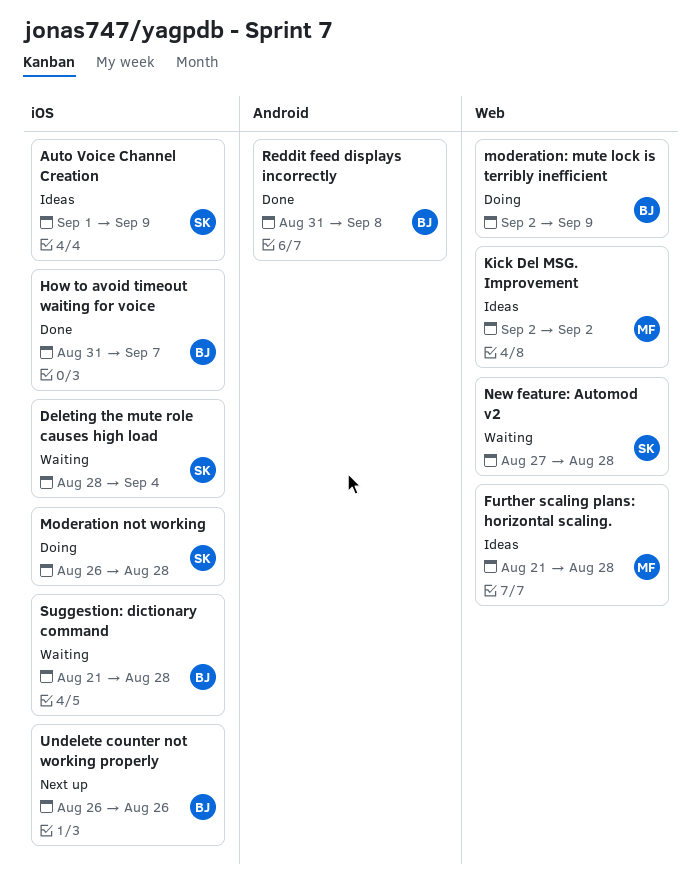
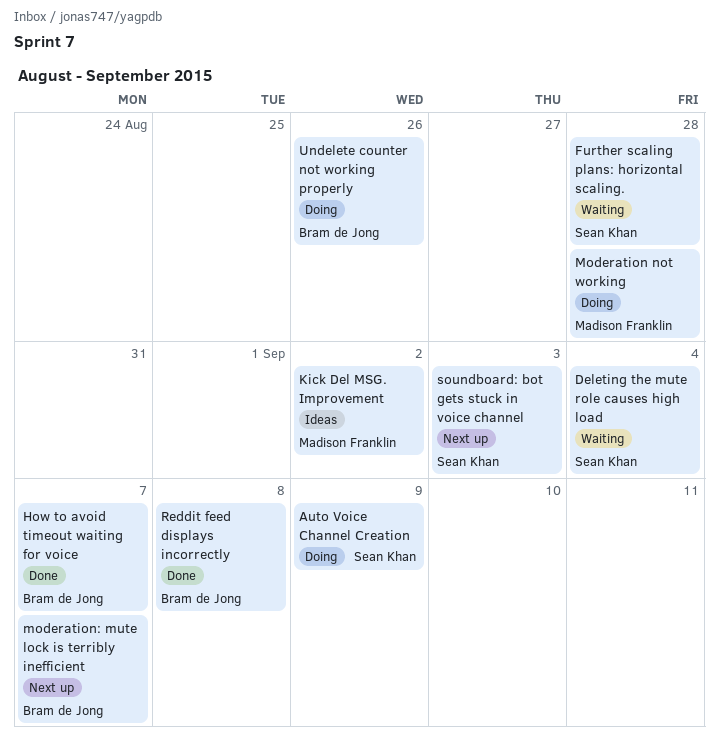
Auto Voice Channel Creation, status: Ideas -> Doing
Further scaling plans: horizontal scaling., status: Ideas -> Waiting
Further scaling plans: horizontal scaling., owner: Madison Franklin -> Sean Khan
Moderation not working, owner: Sean Khan -> Madison Franklin
moderation: mute lock is terribly inefficient, status: Doing -> Next up
moderation: mute lock is terribly inefficient, due: Sep 9 -> Sep 7
New feature: Automod v2: present -> none
soundboard: bot gets stuck in voice channel: none -> present
Suggestion: dictionary command: present -> none
Undelete counter not working properly, status: Next up -> Doing

